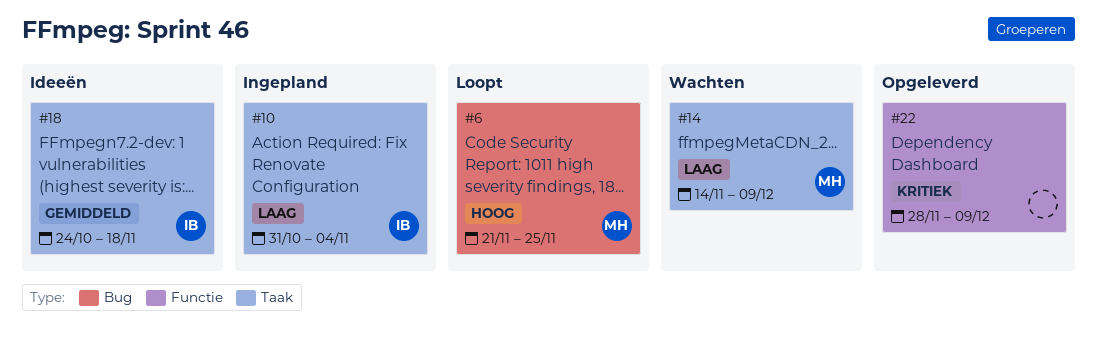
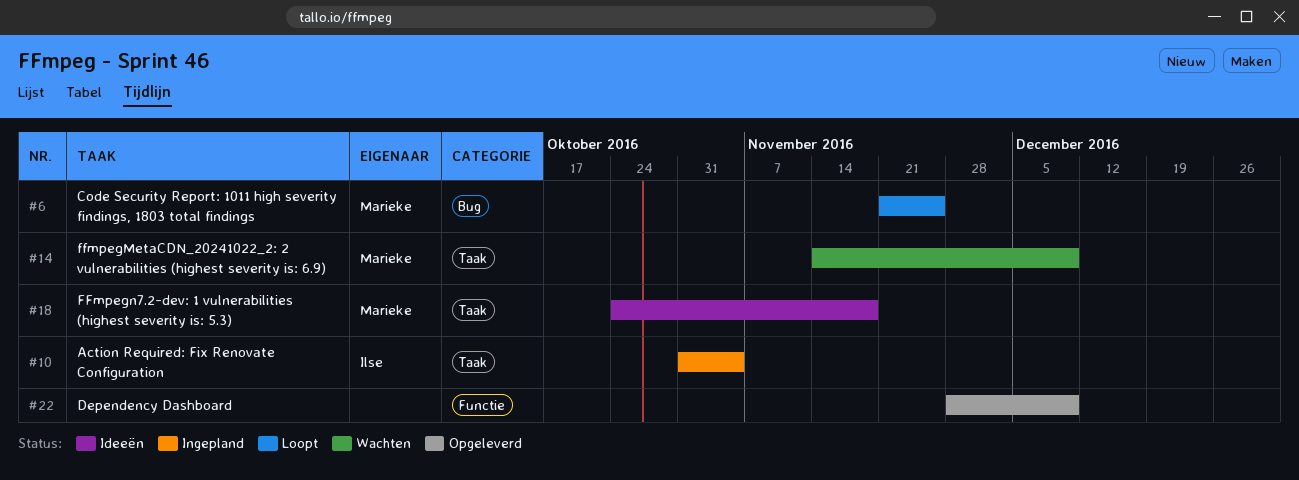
#18, owner: Ilse -> Marieke

